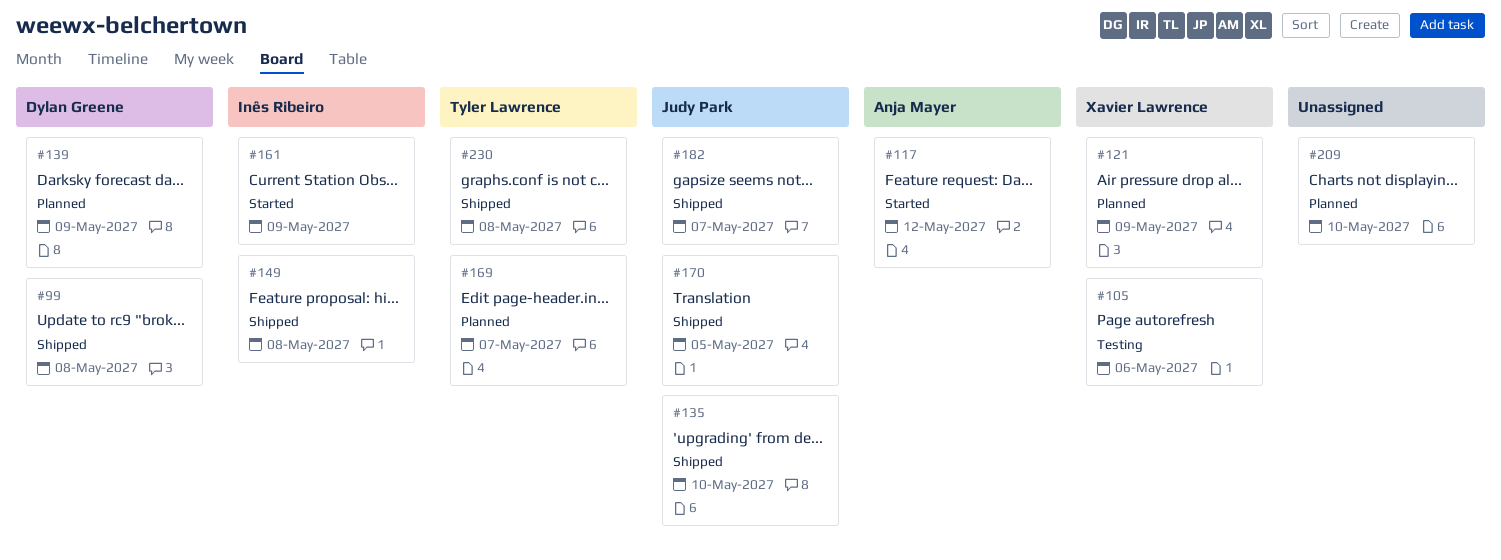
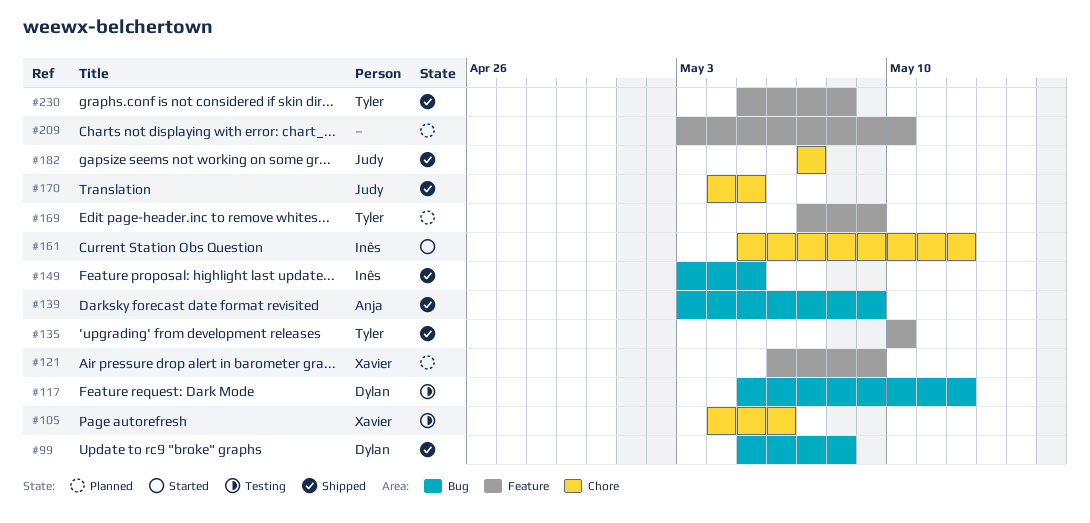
#117, status: Started -> Testing
#117, owner: Anja Mayer -> Dylan Greene
#135, owner: Judy Park -> Tyler Lawrence
#139, status: Planned -> Shipped
#139, owner: Dylan Greene -> Anja Mayer
#149, due: May 8 -> May 5
#161, due: May 9 -> May 12
#169, due: May 7 -> May 9

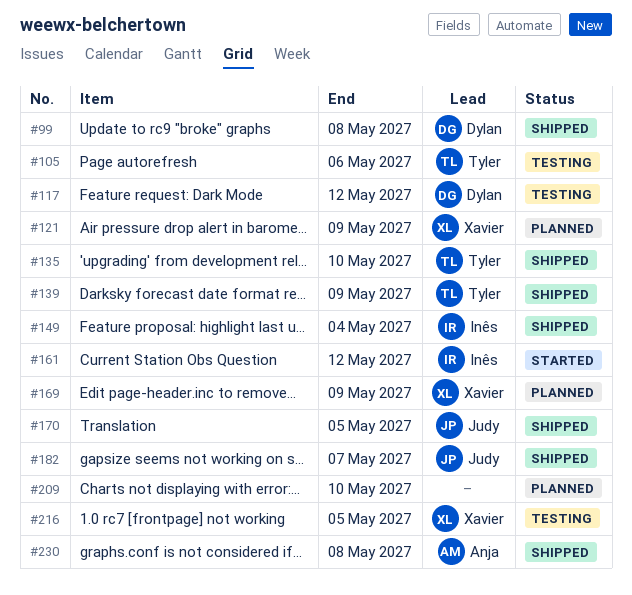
#105, owner: Xavier -> Tyler
#139, owner: Anja -> Tyler
#149, due: May 5 -> May 4
#169, owner: Tyler -> Xavier
#216: none -> present
#230, owner: Tyler -> Anja

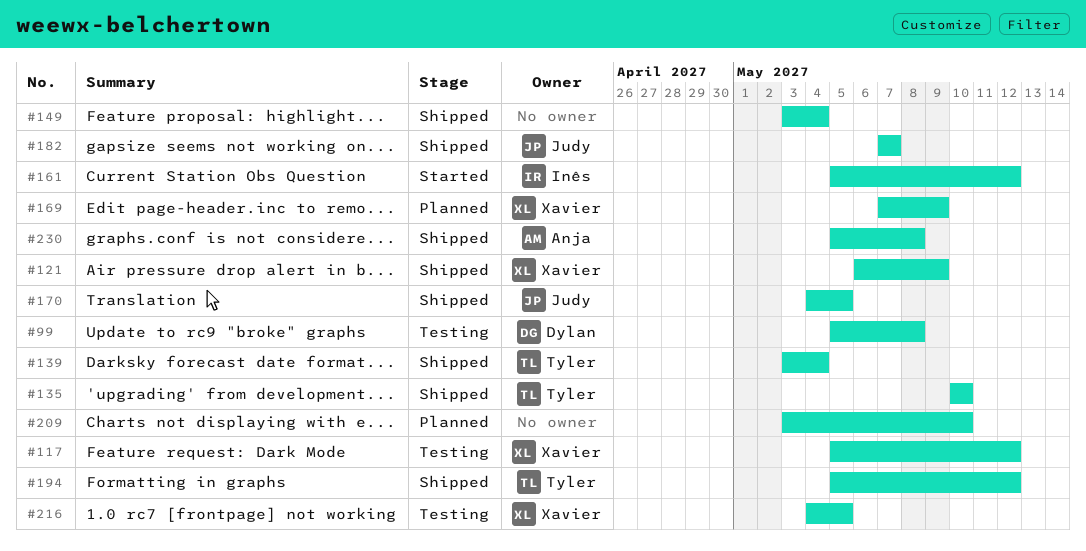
#99, status: Shipped -> Testing
#105: present -> none
#117, owner: Dylan -> Xavier
#121, status: Planned -> Shipped
#139, due: May 9 -> May 4
#149, owner: Inês -> none
#194: none -> present

